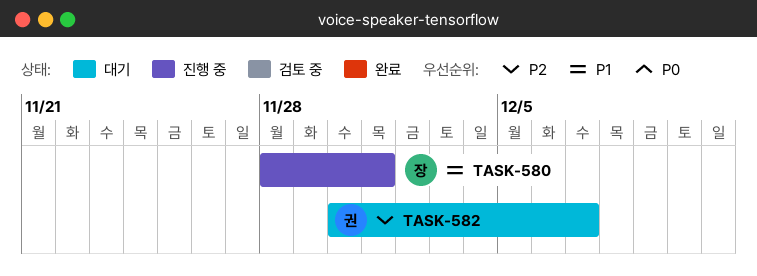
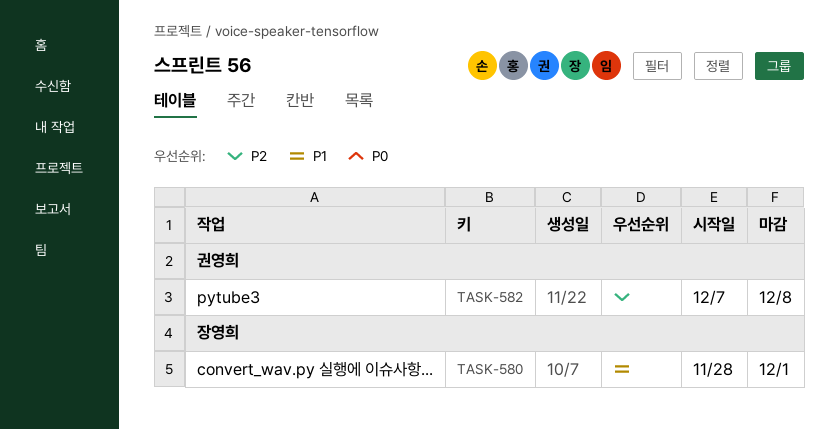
TASK-582, start: Nov 30 -> Dec 7
TASK-582, due: Dec 7 -> Dec 8

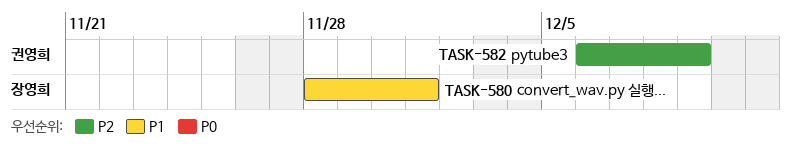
TASK-582, start: Dec 7 -> Dec 6
TASK-582, due: Dec 8 -> Dec 9

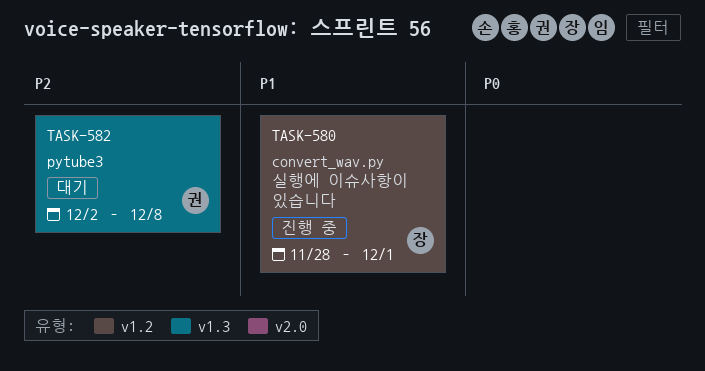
TASK-582, start: Dec 6 -> Dec 2
TASK-582, due: Dec 9 -> Dec 8

